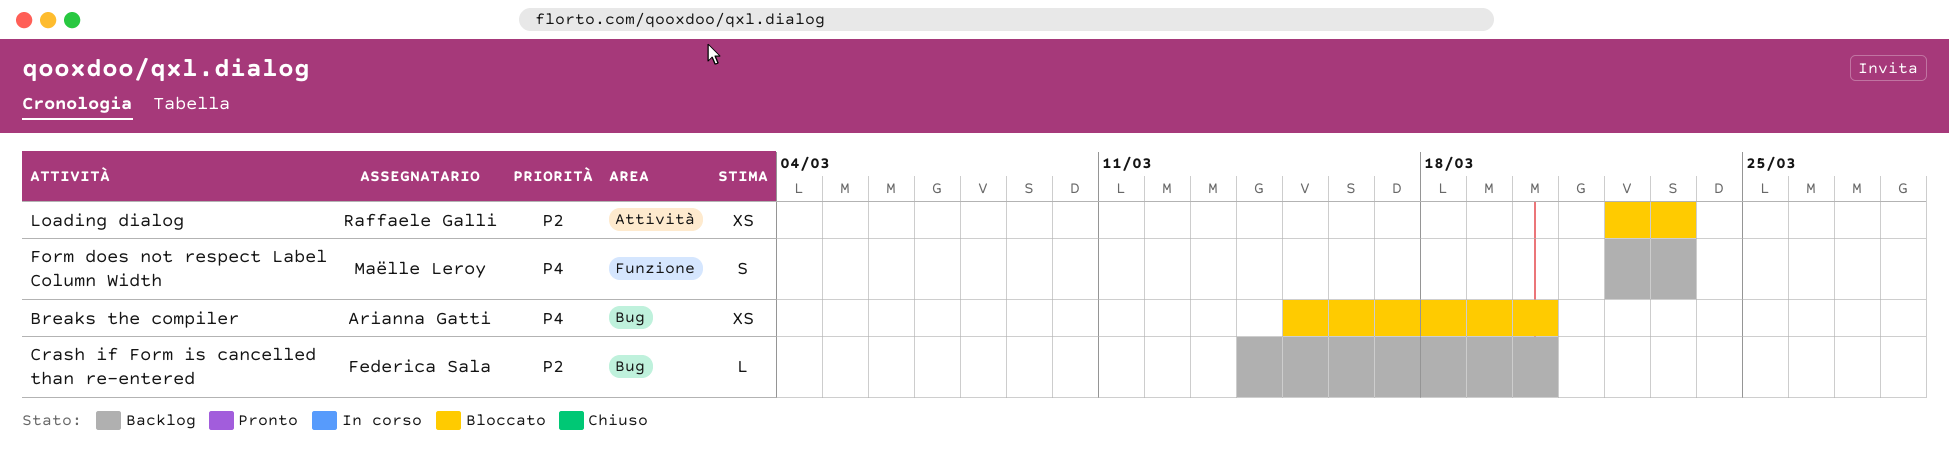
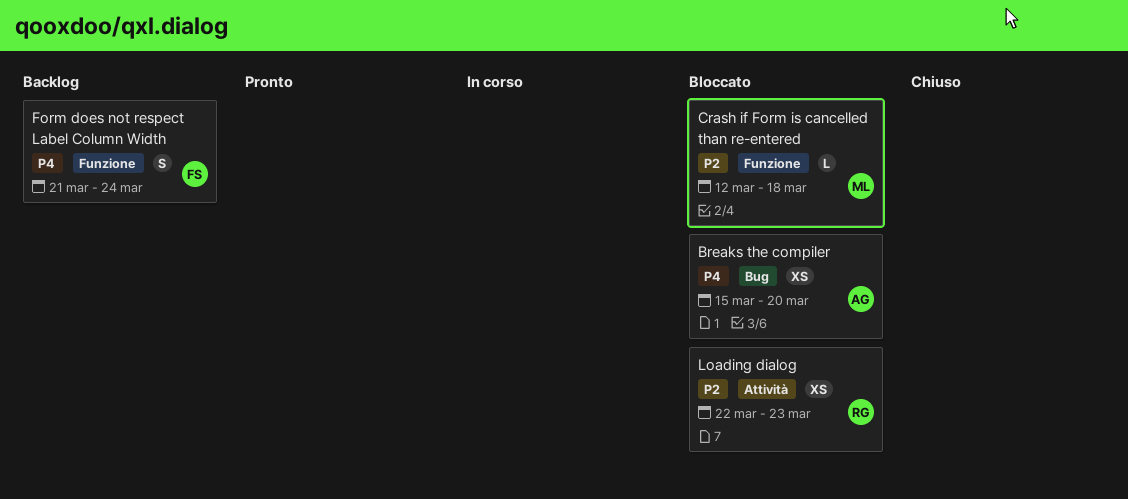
Crash if Form is cancelled than re-entered, status: Backlog -> Bloccato
Crash if Form is cancelled than re-entered, owner: Federica Sala -> Maëlle Leroy
Crash if Form is cancelled than re-entered, label: Bug -> Funzione
Crash if Form is cancelled than re-entered, start: Mar 14 -> Mar 12
Crash if Form is cancelled than re-entered, due: Mar 20 -> Mar 18
Form does not respect Label Column Width, owner: Maëlle Leroy -> Federica Sala
Form does not respect Label Column Width, start: Mar 22 -> Mar 21
Form does not respect Label Column Width, due: Mar 23 -> Mar 24

